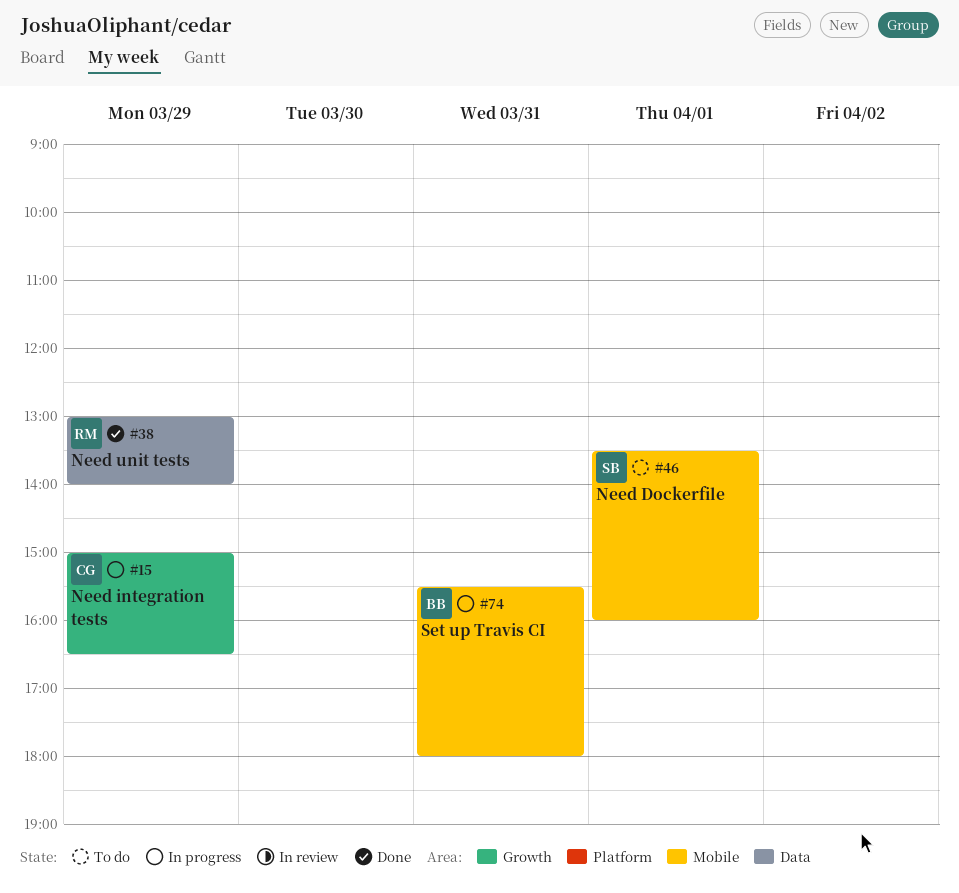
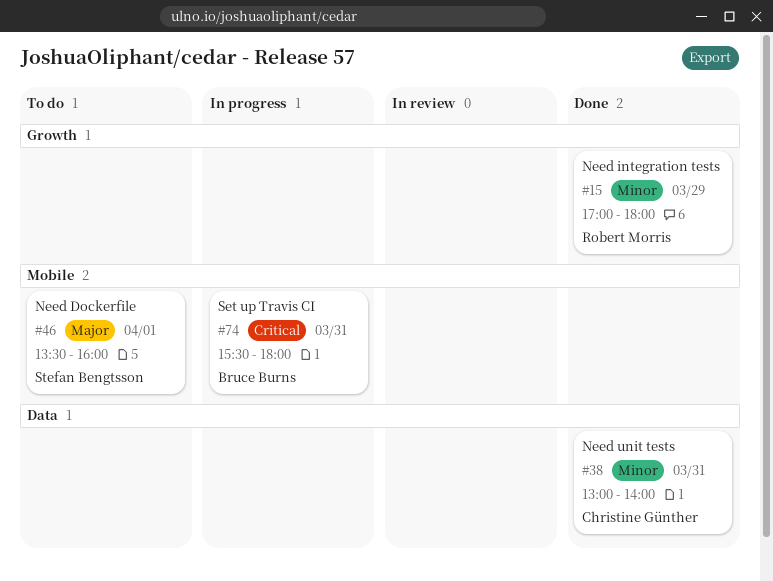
#15, status: In progress -> Done
#15, owner: Christine Günther -> Robert Morris
#15, begins: 15:00 -> 17:00
#15, ends: 16:30 -> 18:00
#38, owner: Robert Morris -> Christine Günther
#38, day: Mar 29 -> Mar 31

